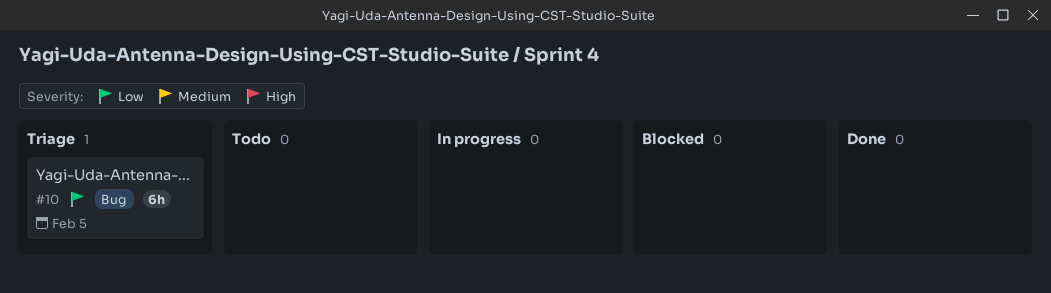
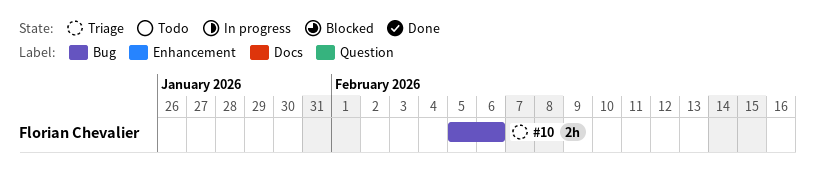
#10, estimate: 6h -> 2h
#10, due: Feb 5 -> Feb 6

